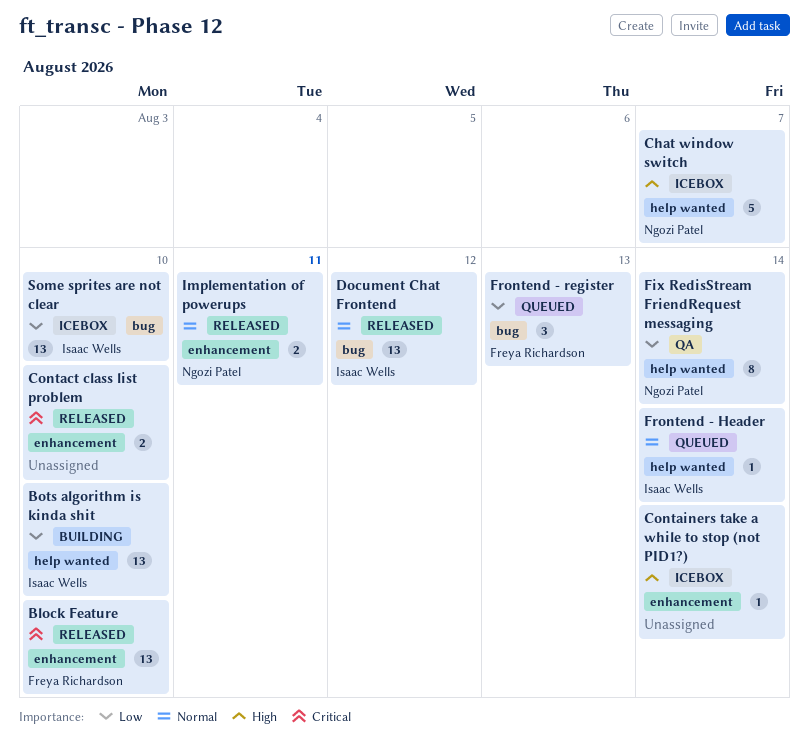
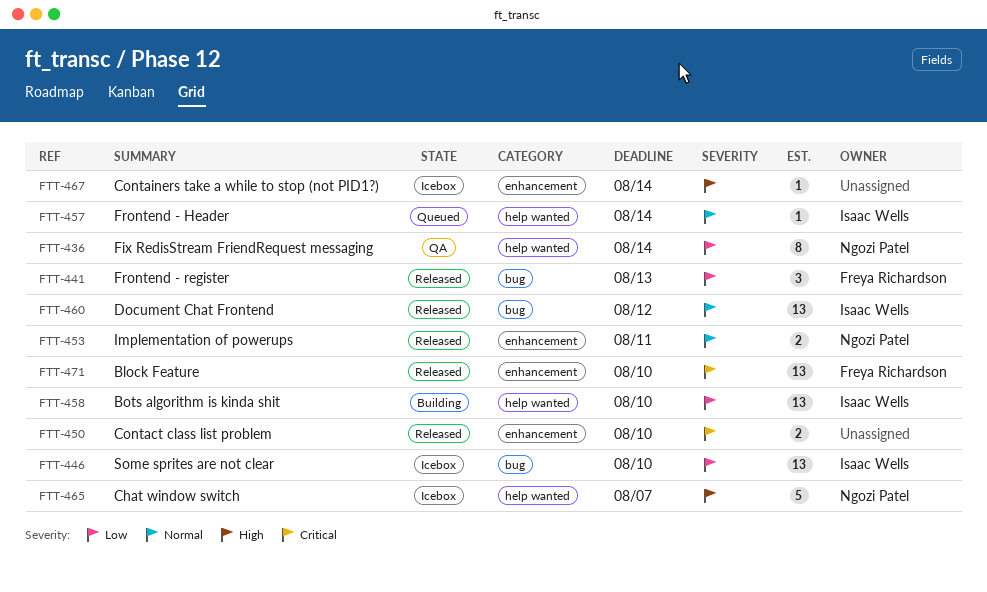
Frontend - register, status: Queued -> Released

